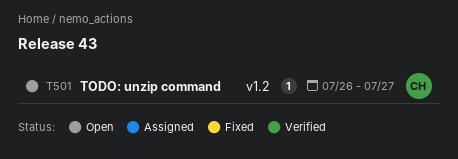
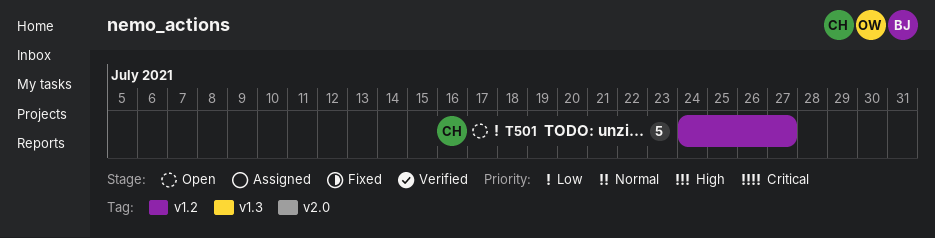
T501, estimate: 1 -> 5
T501, start: Jul 26 -> Jul 24

